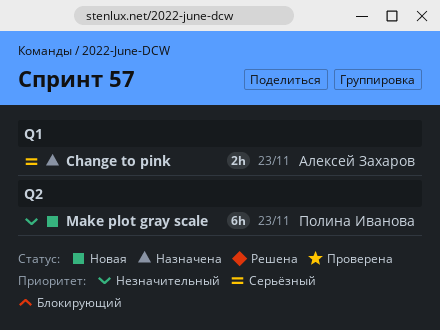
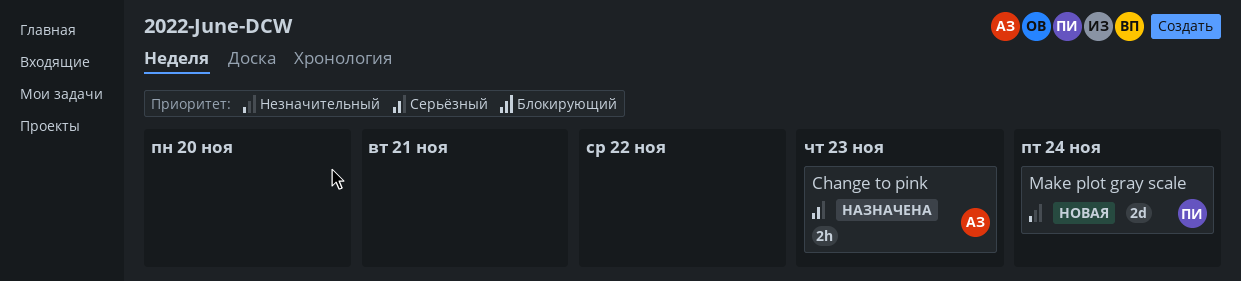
Make plot gray scale, estimate: 6h -> 2d
Make plot gray scale, due: Nov 23 -> Nov 24

